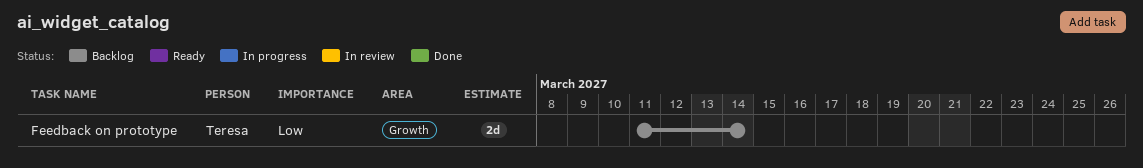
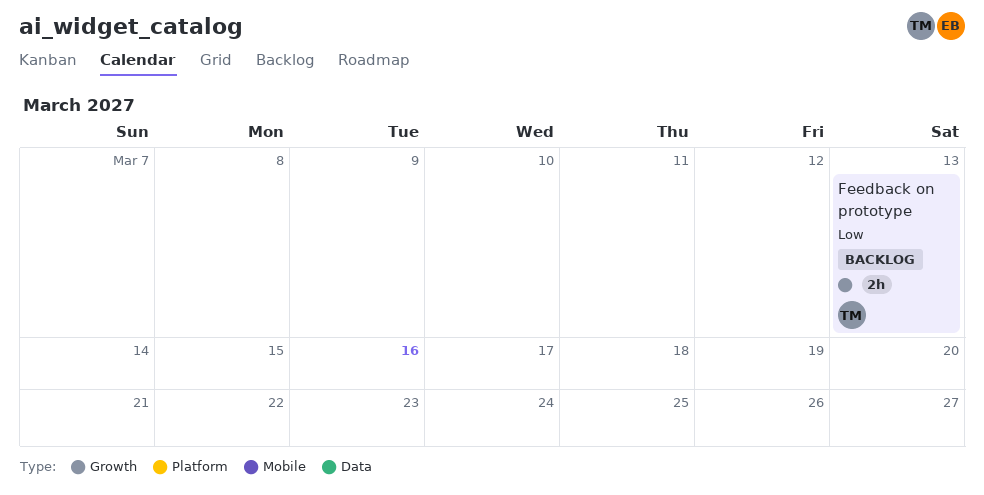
Feedback on prototype, estimate: 2d -> 2h
Feedback on prototype, due: Mar 14 -> Mar 13

